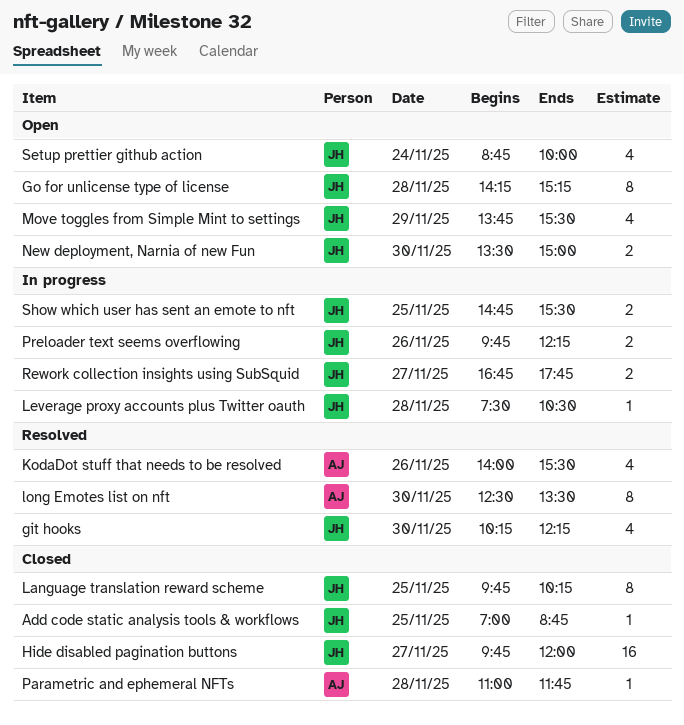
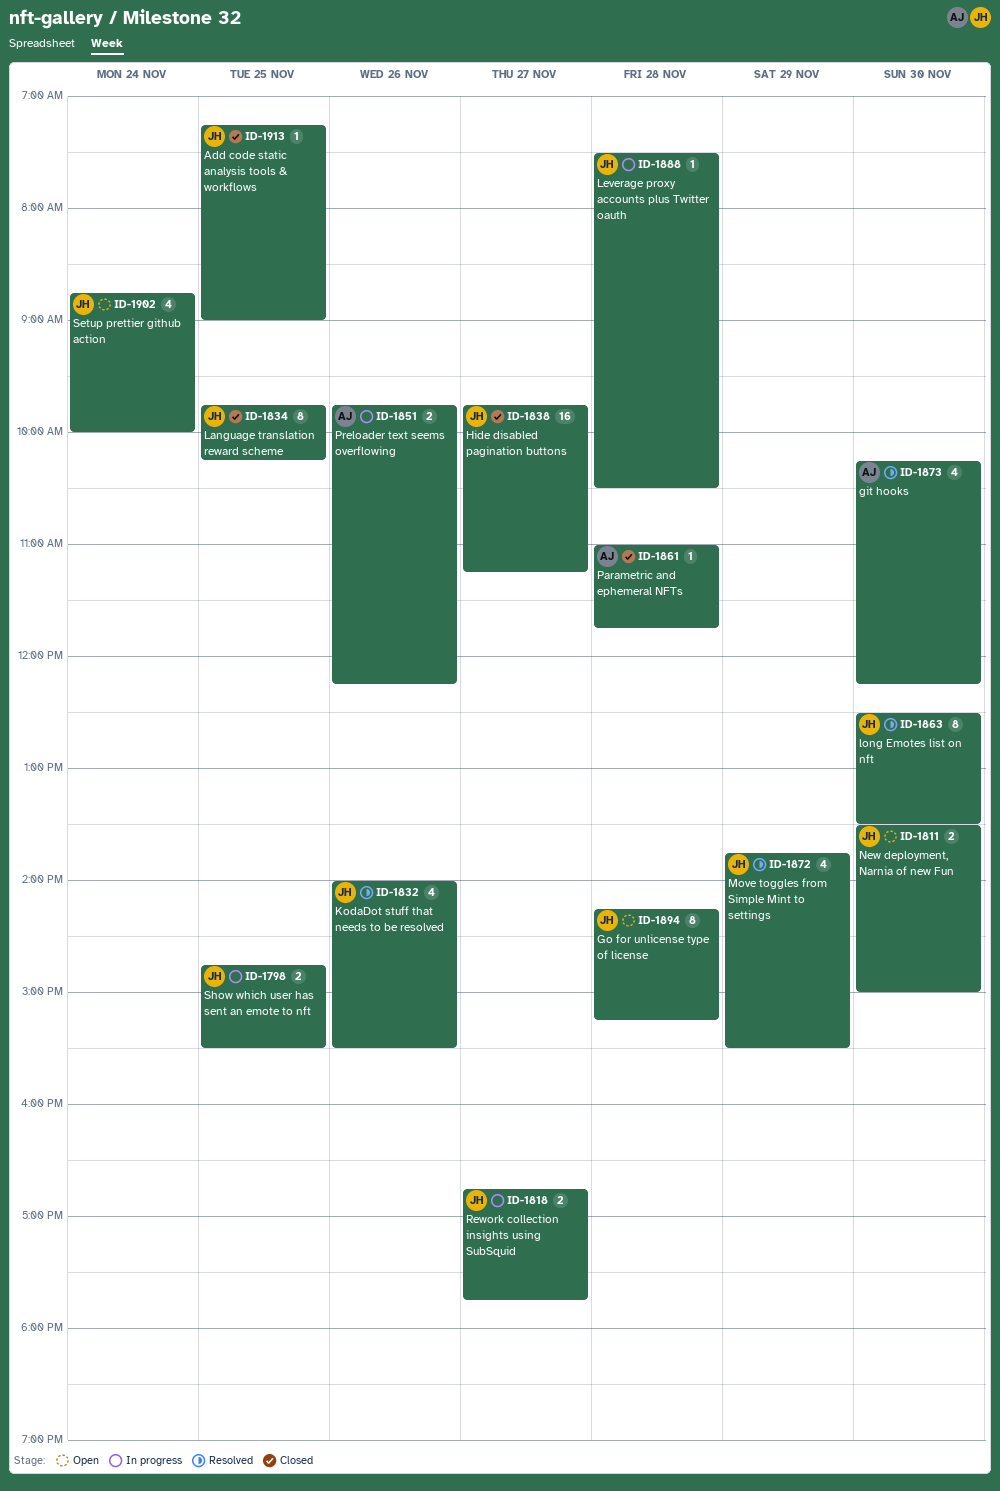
Add code static analysis tools & workflows, begins: 07:00 -> 07:15
Add code static analysis tools & workflows, ends: 08:45 -> 09:00
git hooks, owner: JH -> AJ
Hide disabled pagination buttons, ends: 12:00 -> 11:15
KodaDot stuff that needs to be resolved, owner: AJ -> JH
long Emotes list on nft, owner: AJ -> JH
Move toggles from Simple Mint to settings, status: Open -> Resolved
Preloader text seems overflowing, owner: JH -> AJ

